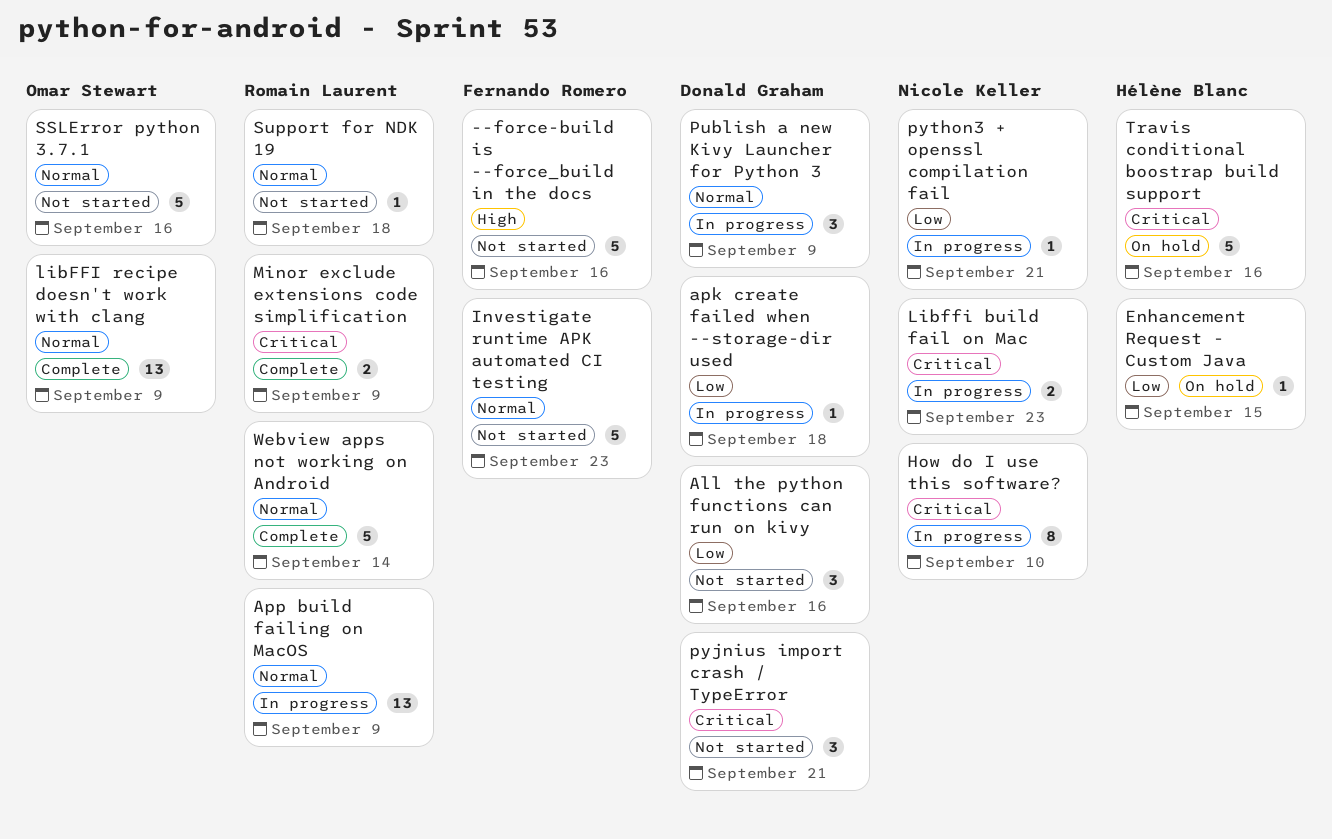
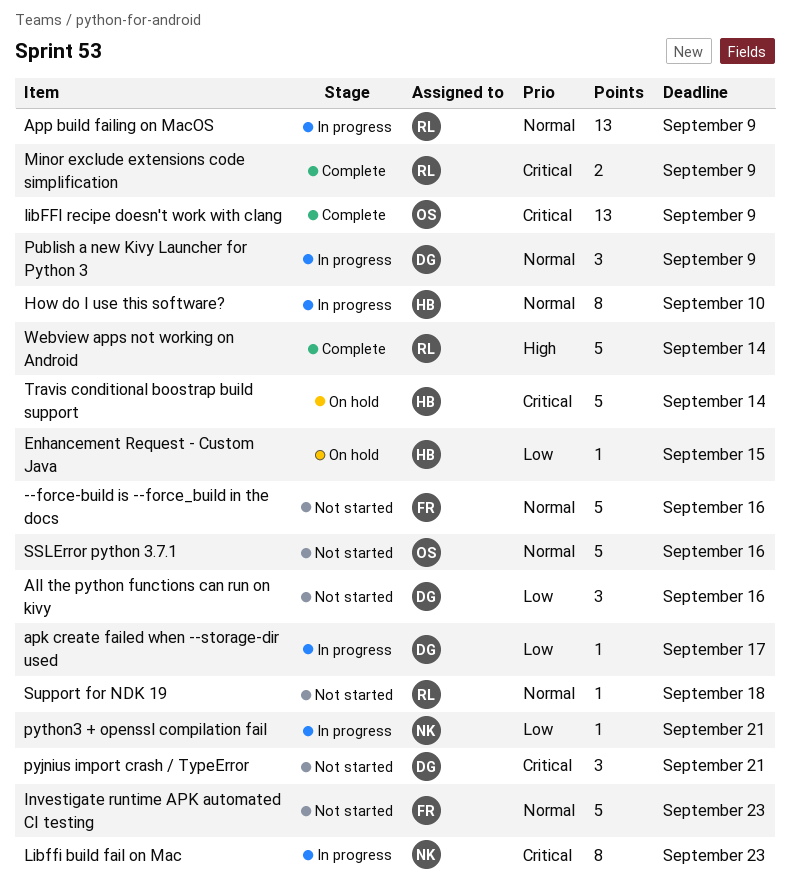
--force-build is --force_build in the docs, priority: High -> Normal
apk create failed when --storage-dir used, due: Sep 18 -> Sep 17
How do I use this software?, owner: Nicole Keller -> Hélène Blanc
How do I use this software?, priority: Critical -> Normal
Libffi build fail on Mac, estimate: 2 -> 8
libFFI recipe doesn't work with clang, priority: Normal -> Critical
Travis conditional boostrap build support, due: Sep 16 -> Sep 14
Webview apps not working on Android, priority: Normal -> High

